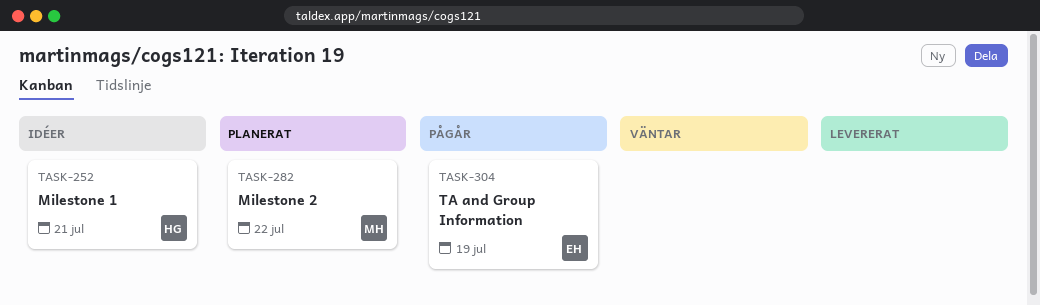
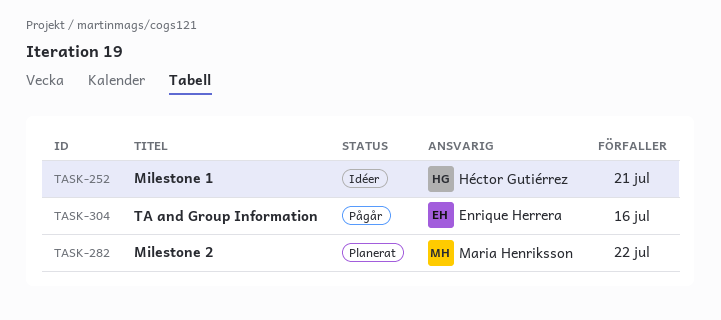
TASK-304, due: Jul 19 -> Jul 16

